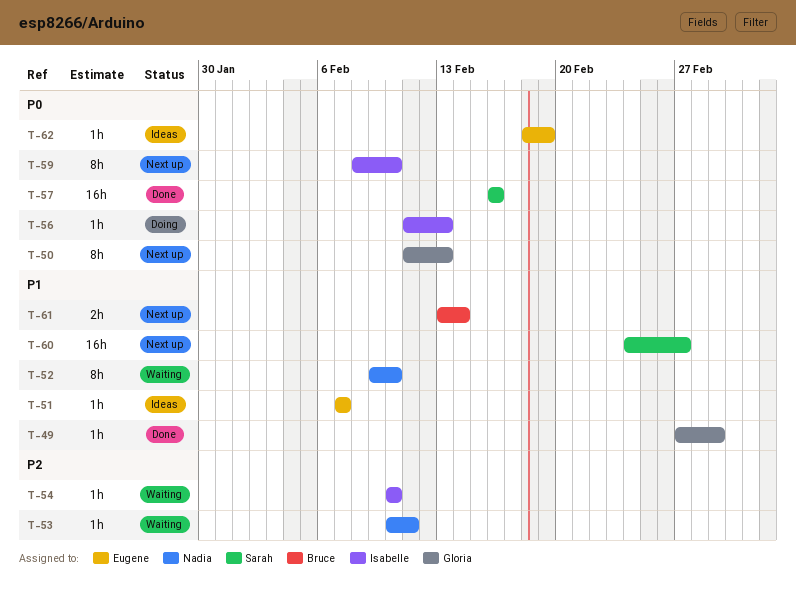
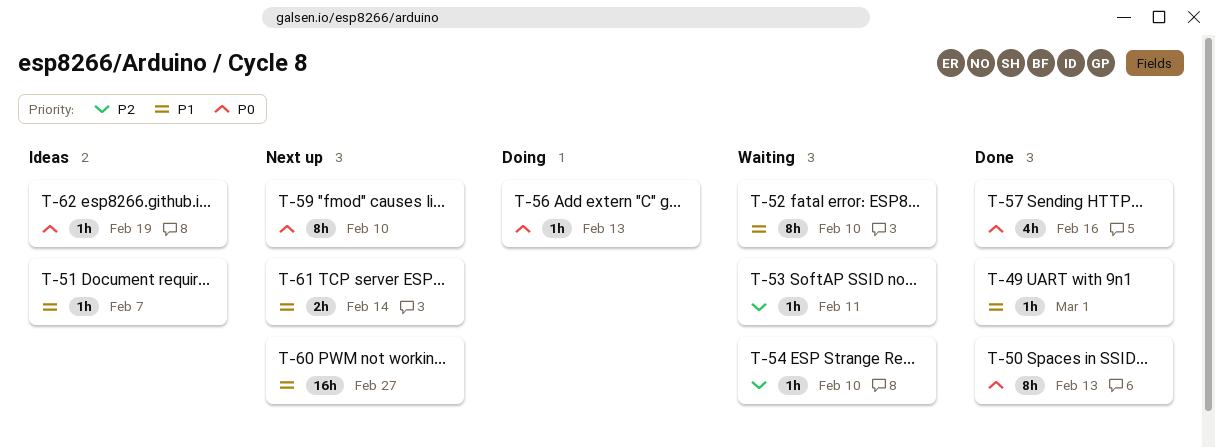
T-50, status: Next up -> Done
T-57, estimate: 16h -> 4h

